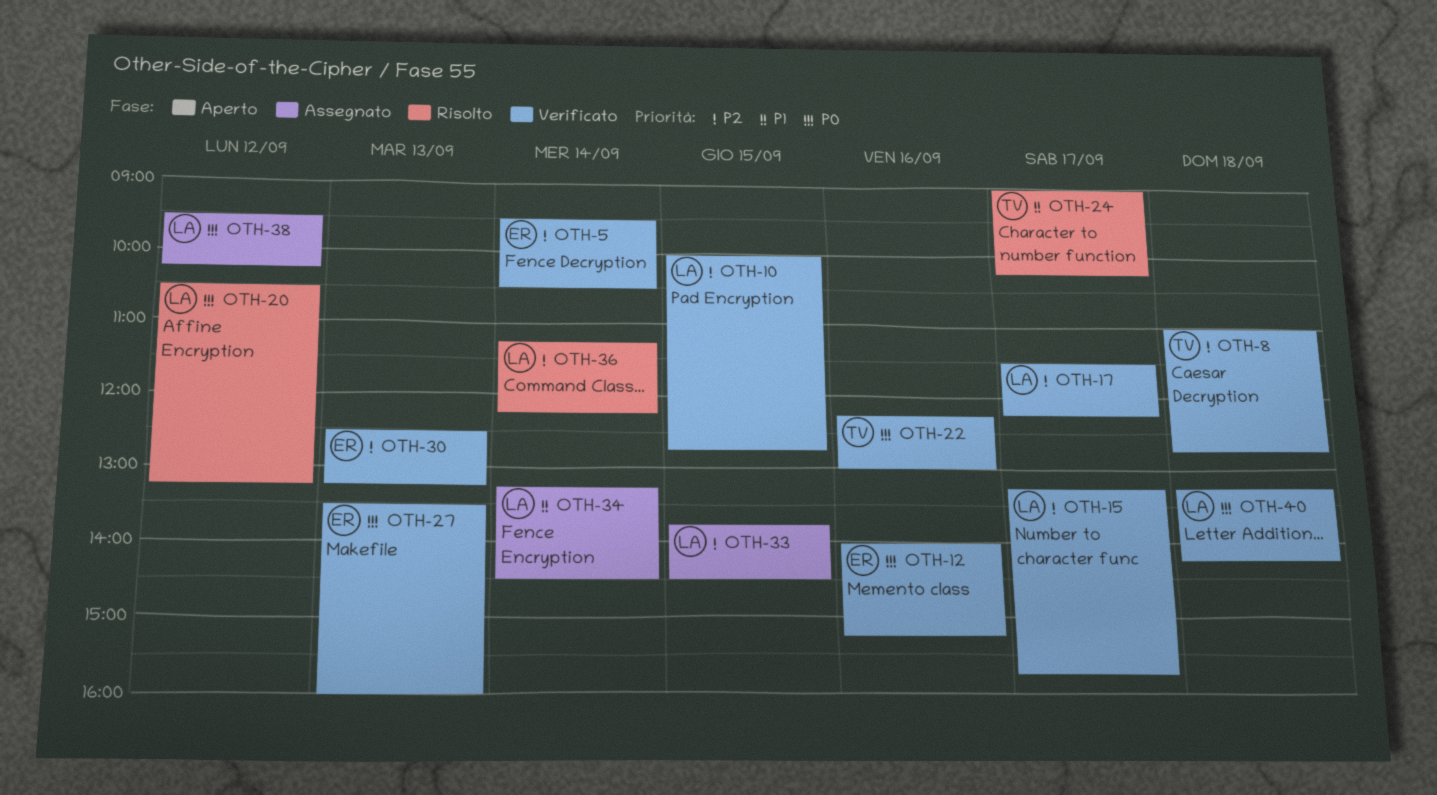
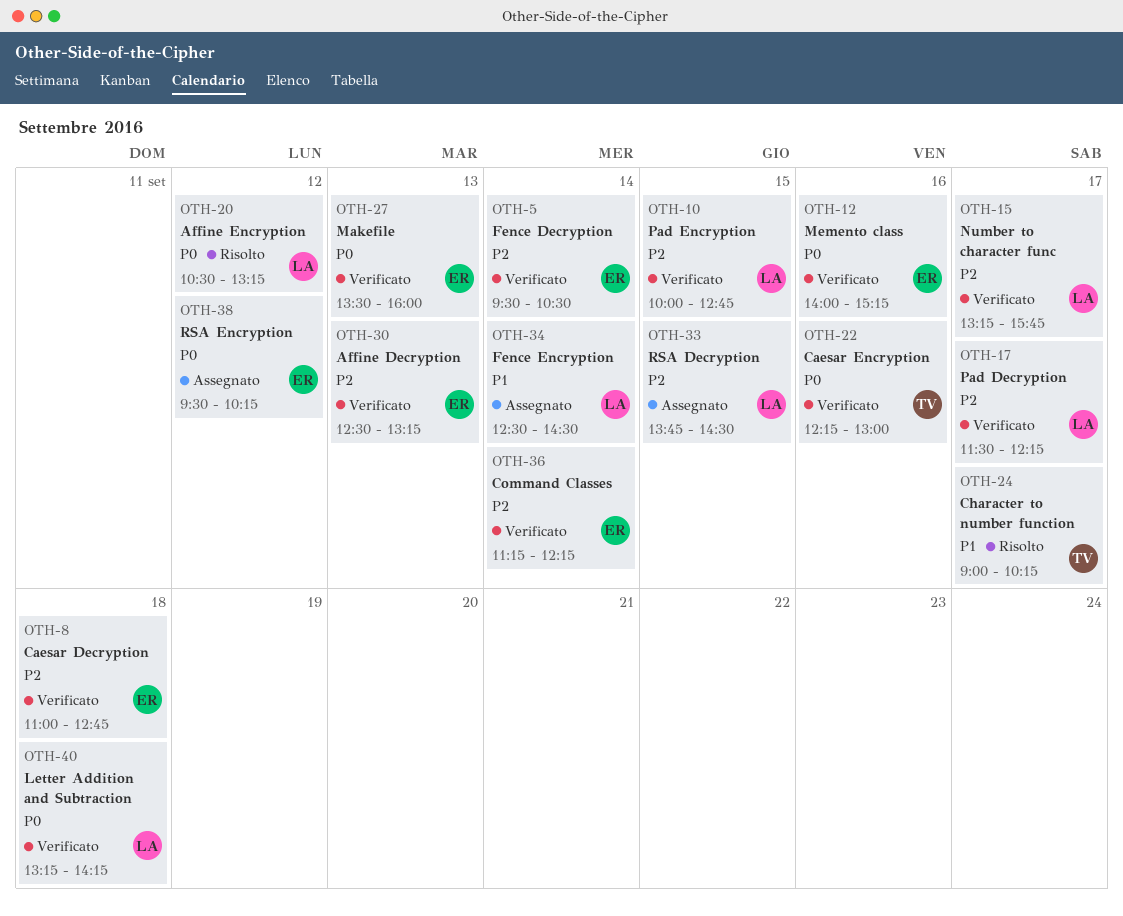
OTH-8, owner: TV -> ER
OTH-34, begins: 13:15 -> 12:30
OTH-36, status: Risolto -> Verificato
OTH-36, owner: LA -> ER
OTH-38, owner: LA -> ER

